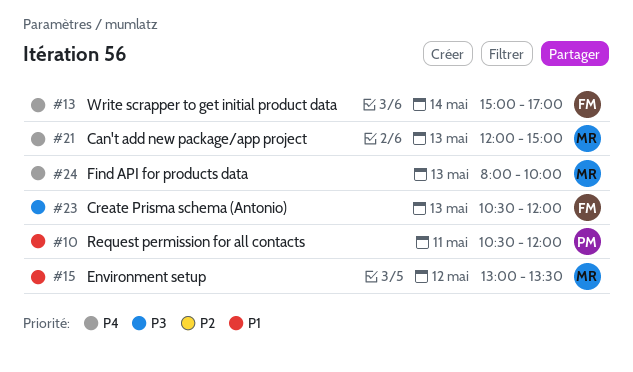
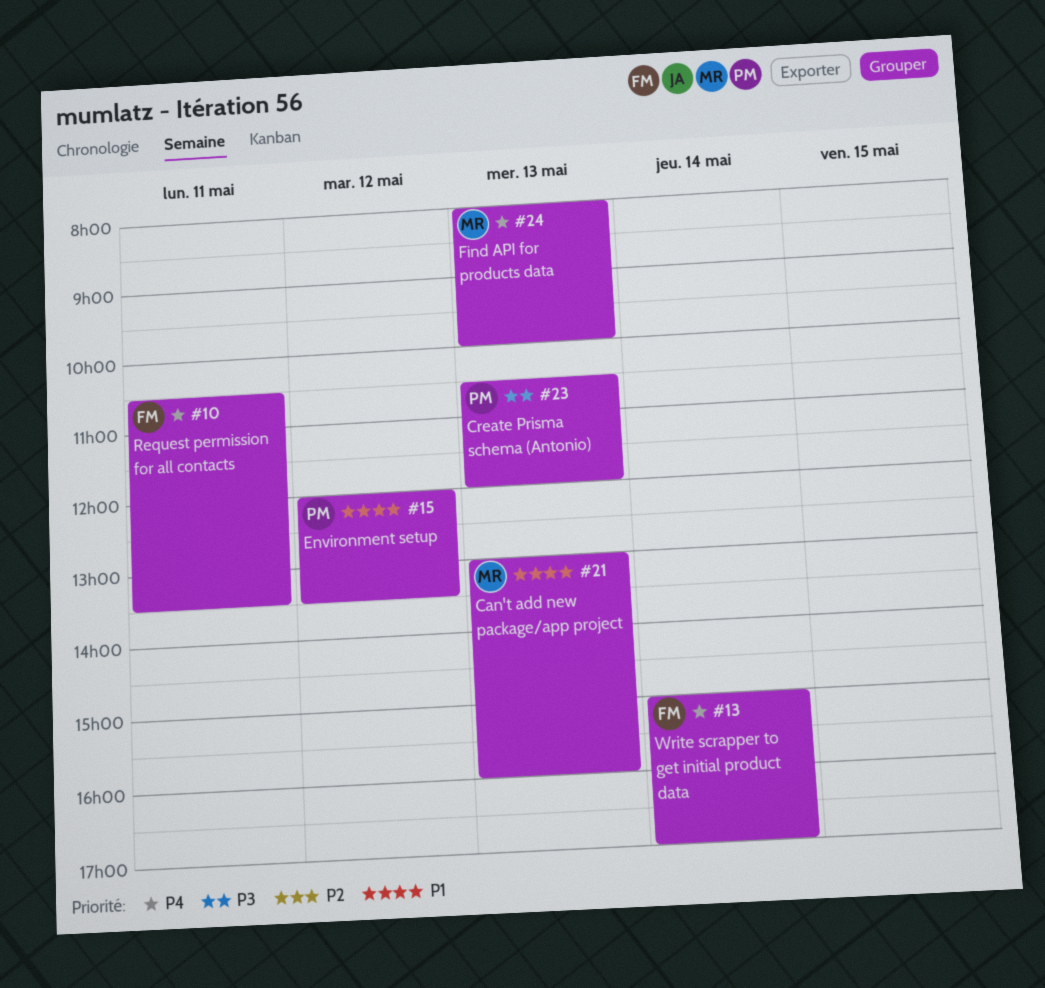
#10, owner: PM -> FM
#10, priority: P1 -> P4
#10, ends: 12:00 -> 13:30
#15, owner: MR -> PM
#15, begins: 13:00 -> 12:00
#21, priority: P4 -> P1
#21, begins: 12:00 -> 13:00
#21, ends: 15:00 -> 16:00
#23, owner: FM -> PM

